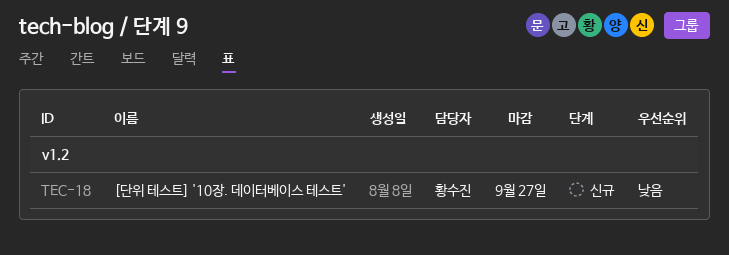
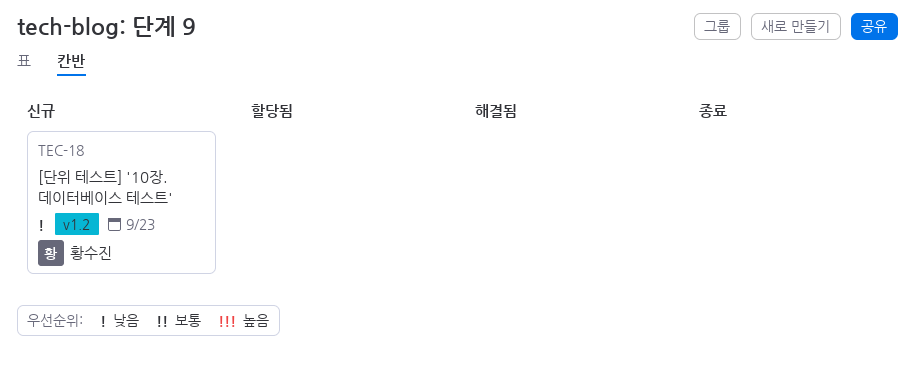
TEC-18, due: Sep 27 -> Sep 23

